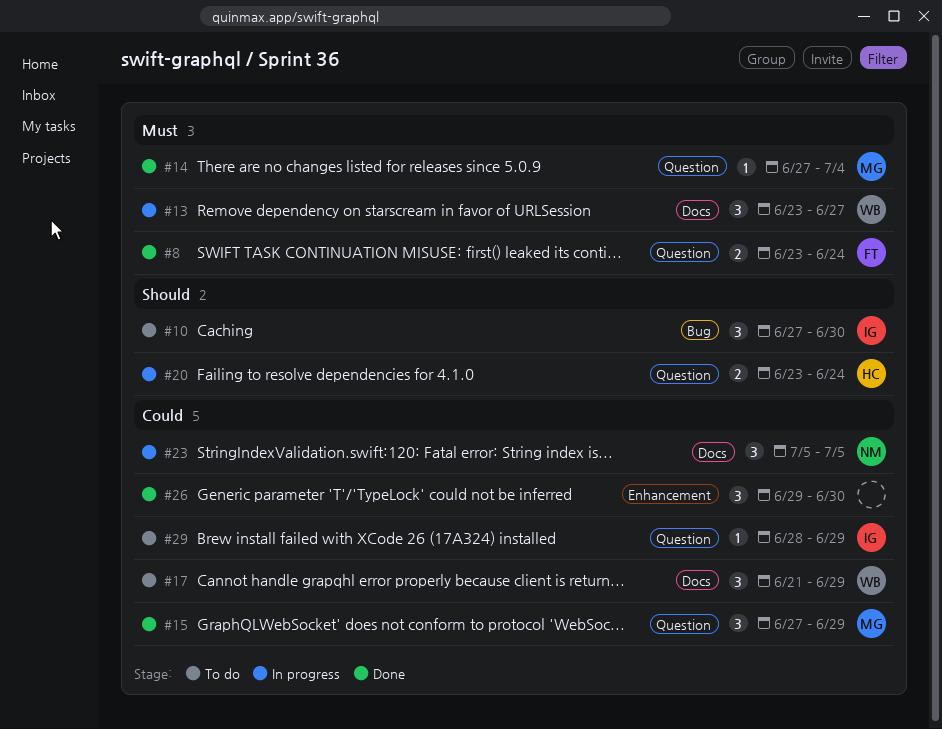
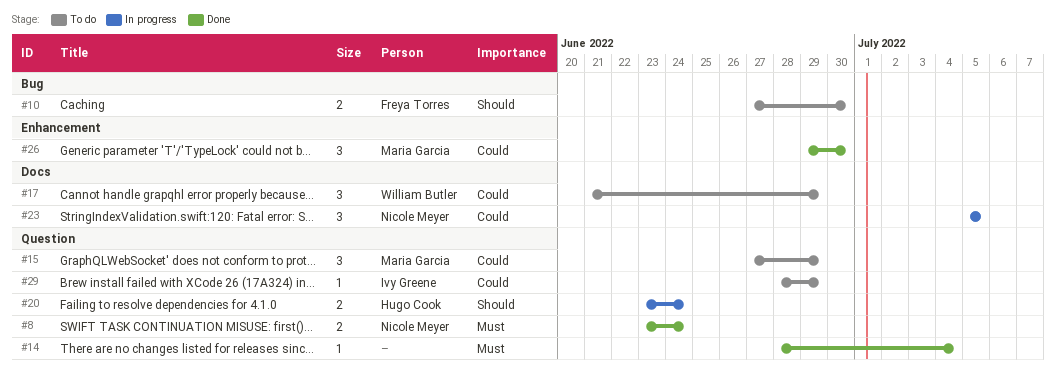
#8, owner: Freya Torres -> Nicole Meyer
#10, owner: Ivy Greene -> Freya Torres
#10, estimate: 3 -> 2
#13: present -> none
#14, owner: Maria Garcia -> none
#14, start: Jun 27 -> Jun 28
#15, status: Done -> To do
#26, owner: none -> Maria Garcia

